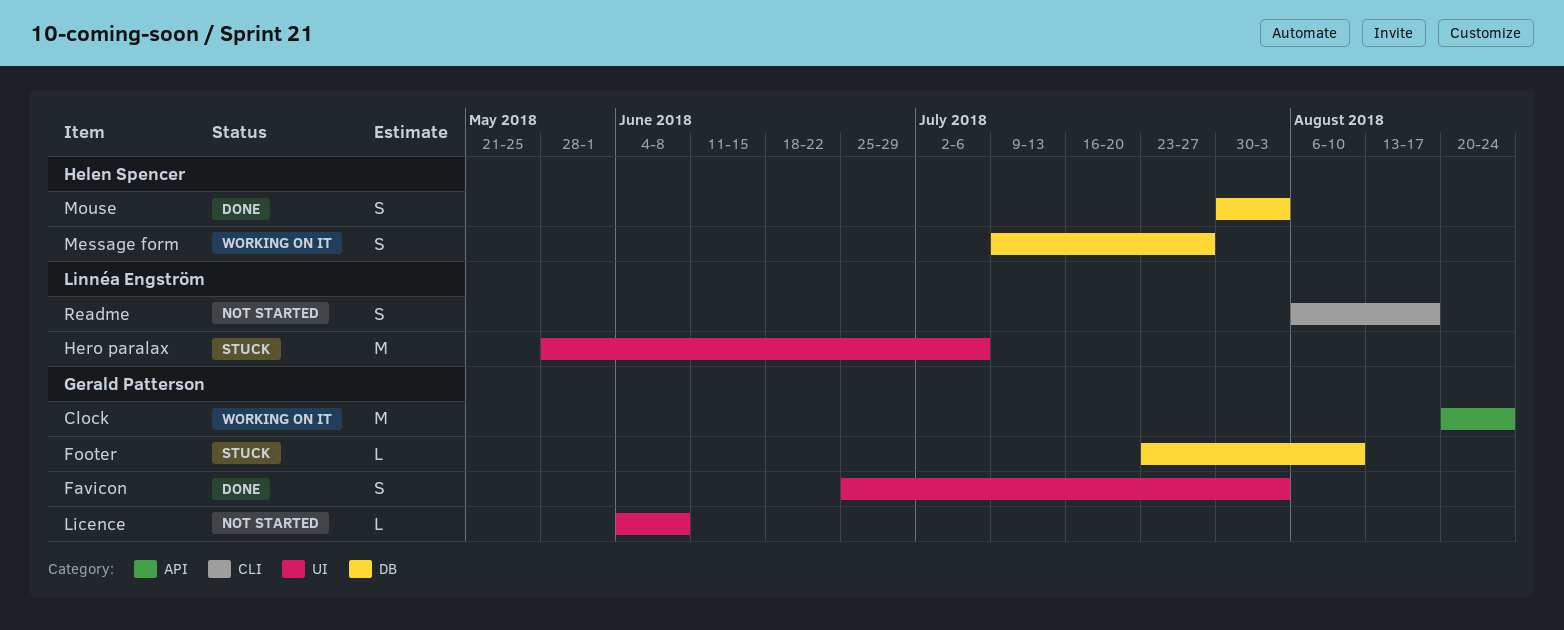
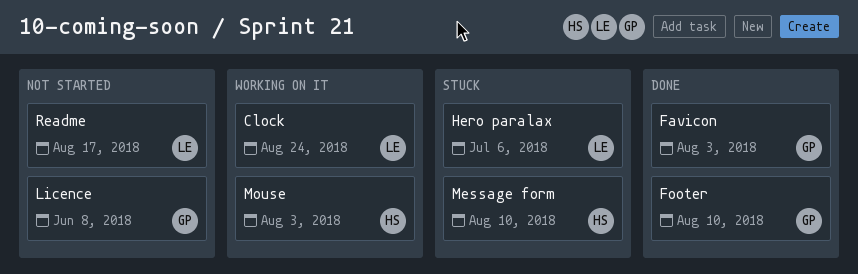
Clock, owner: Gerald Patterson -> Linnéa Engström
Footer, status: Stuck -> Done
Message form, status: Working on it -> Stuck
Message form, due: Jul 27 -> Aug 10
Mouse, status: Done -> Working on it

